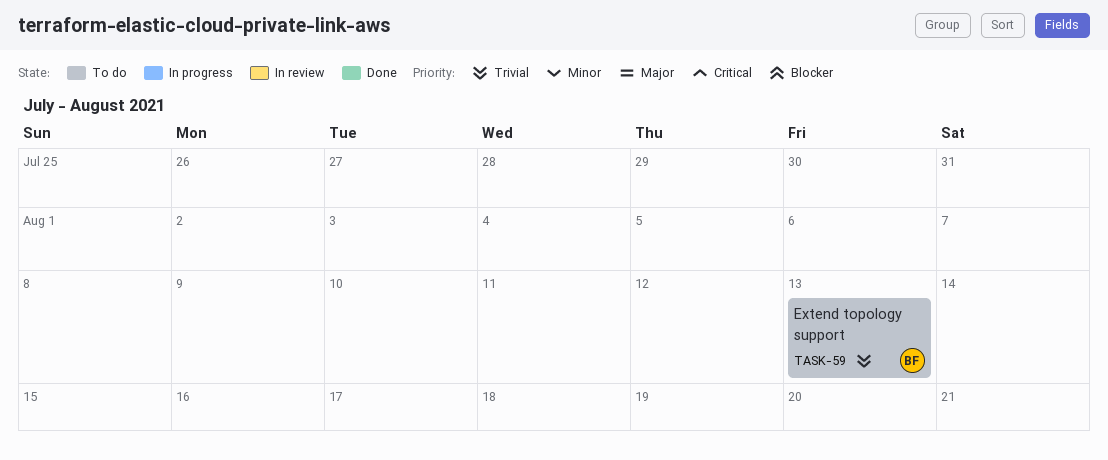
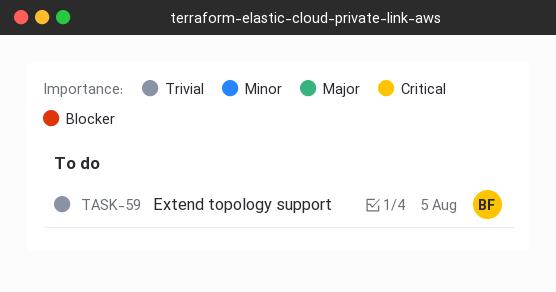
TASK-59, due: Aug 13 -> Aug 5

